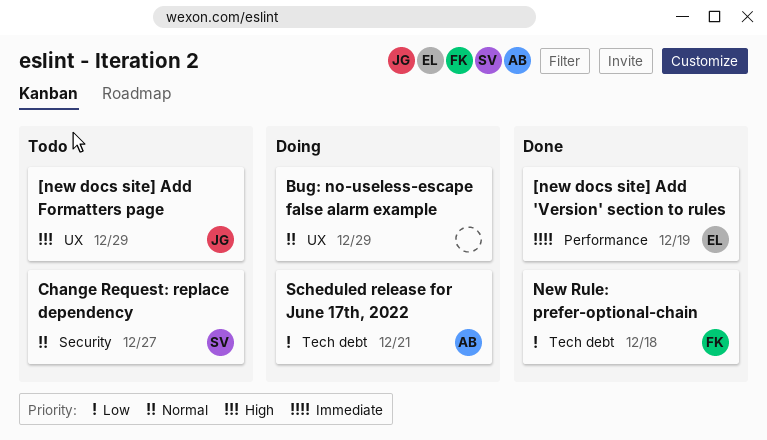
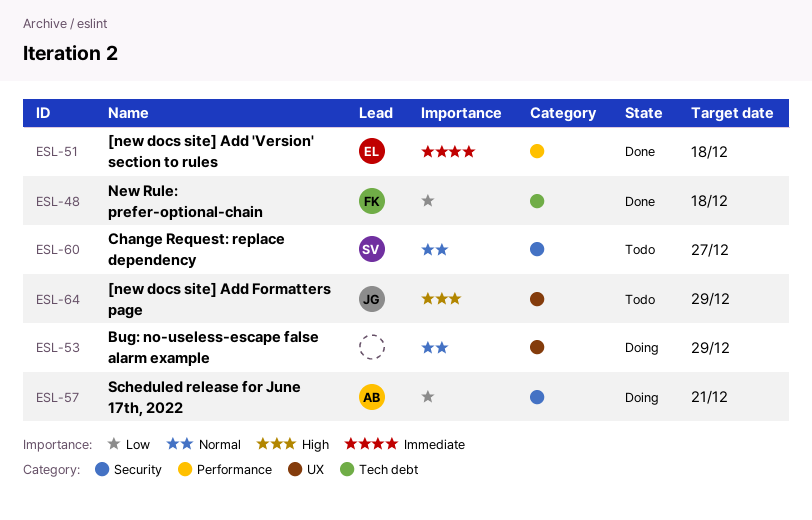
[new docs site] Add 'Version' section to rules, due: Dec 19 -> Dec 18
Scheduled release for June 17th, 2022, label: Tech debt -> Security

